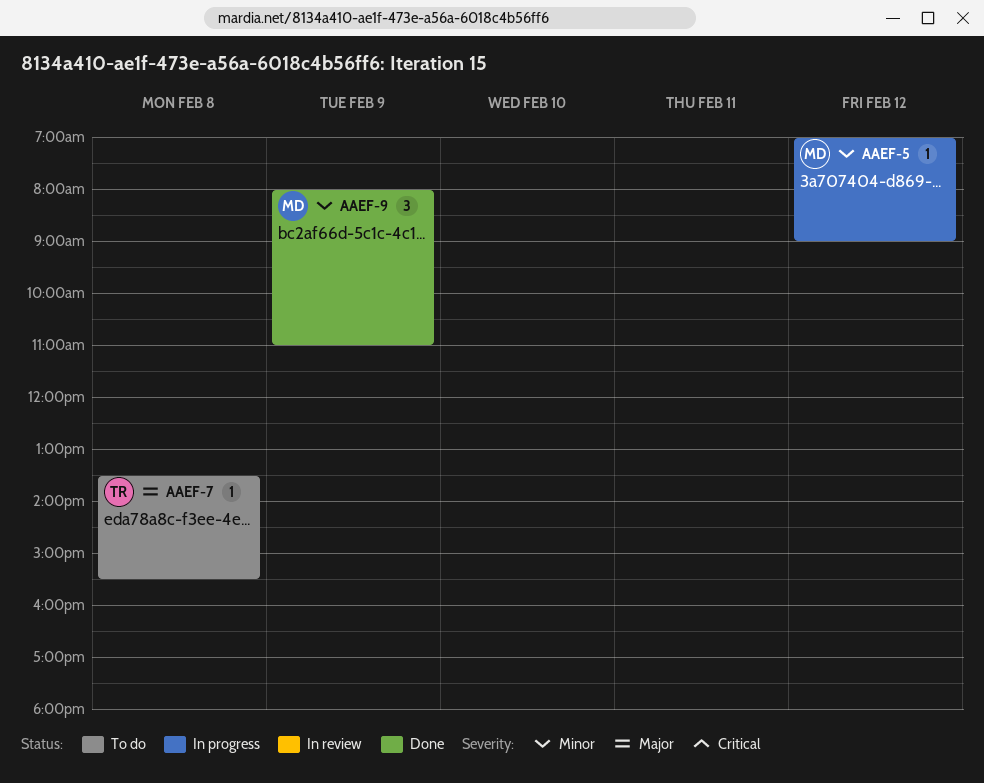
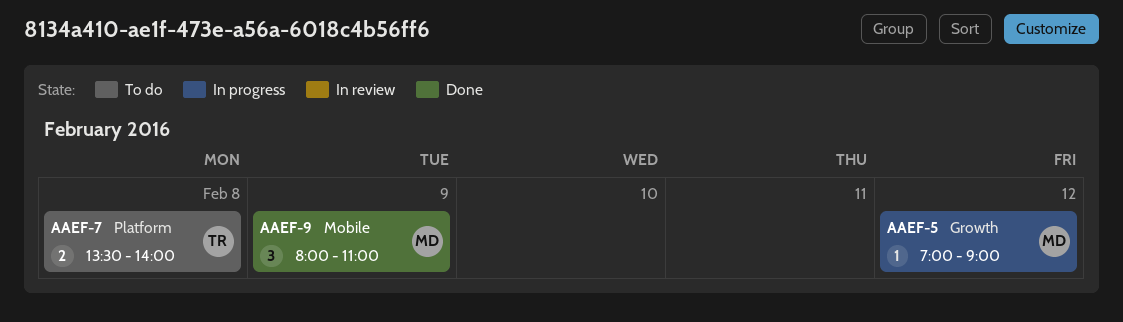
AAEF-7, estimate: 1 -> 2
AAEF-7, ends: 15:30 -> 14:00

